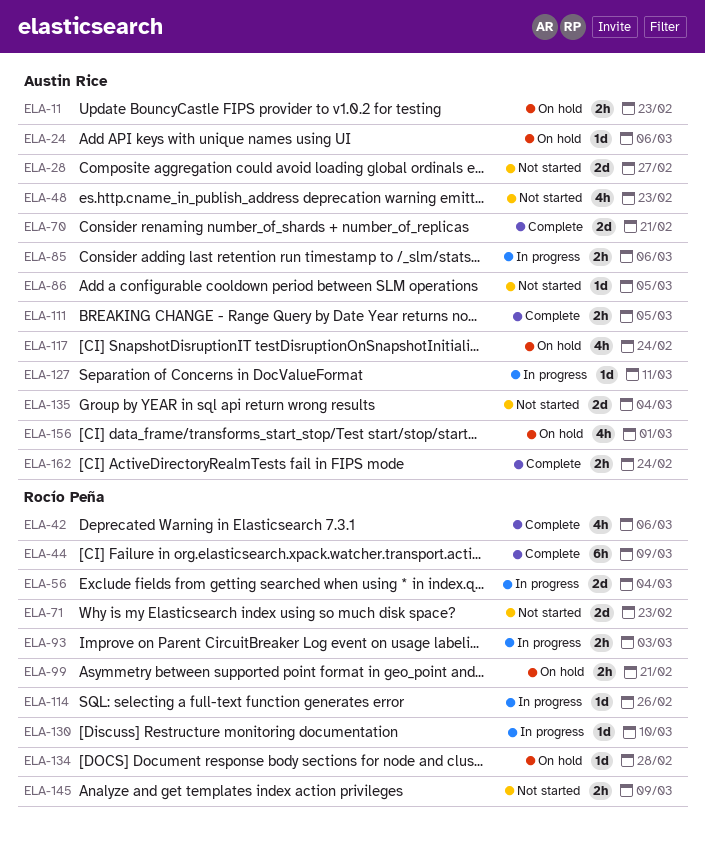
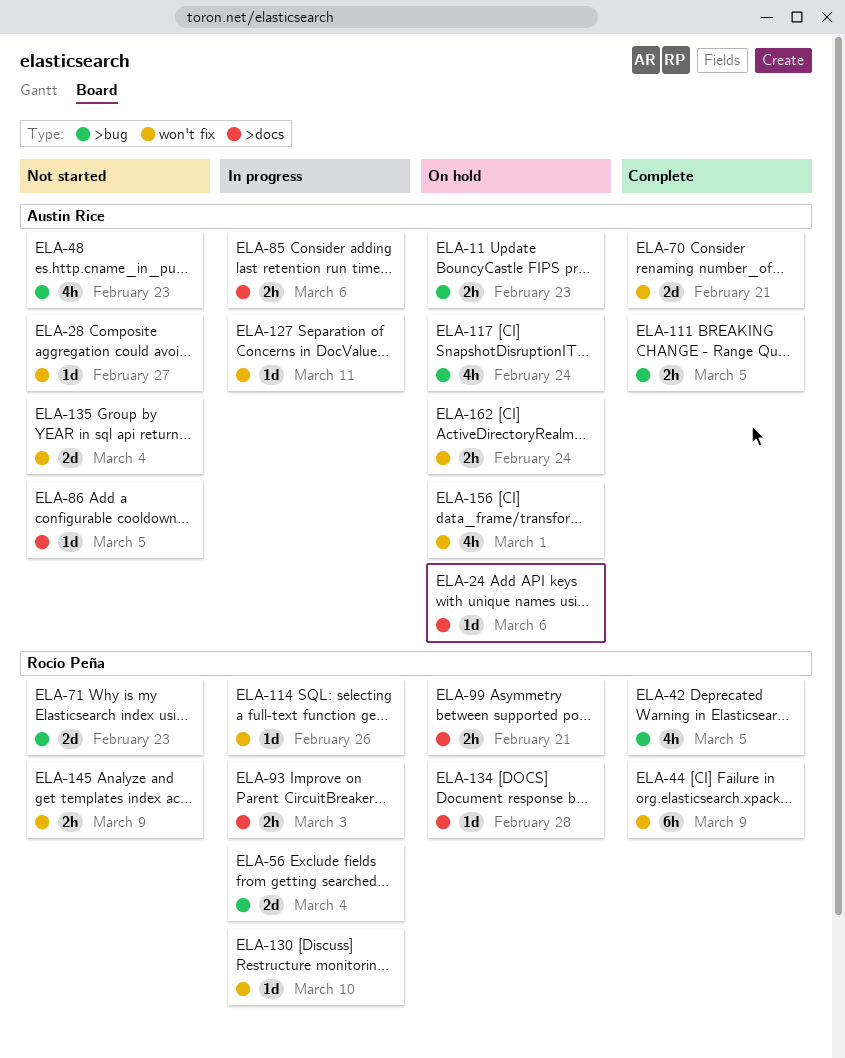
ELA-28, estimate: 2d -> 1d
ELA-42, due: Mar 6 -> Mar 5
ELA-162, status: Complete -> On hold

